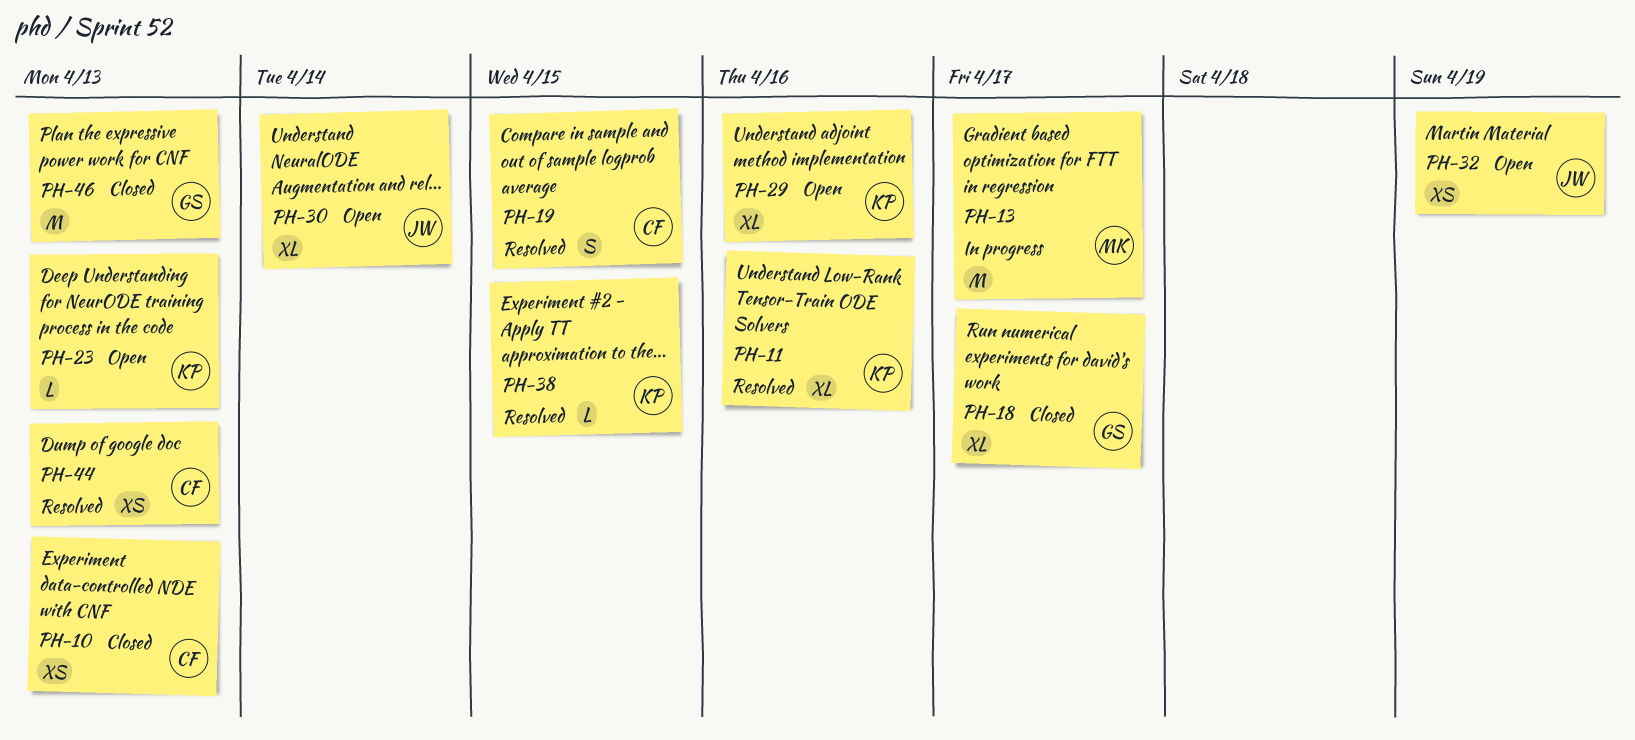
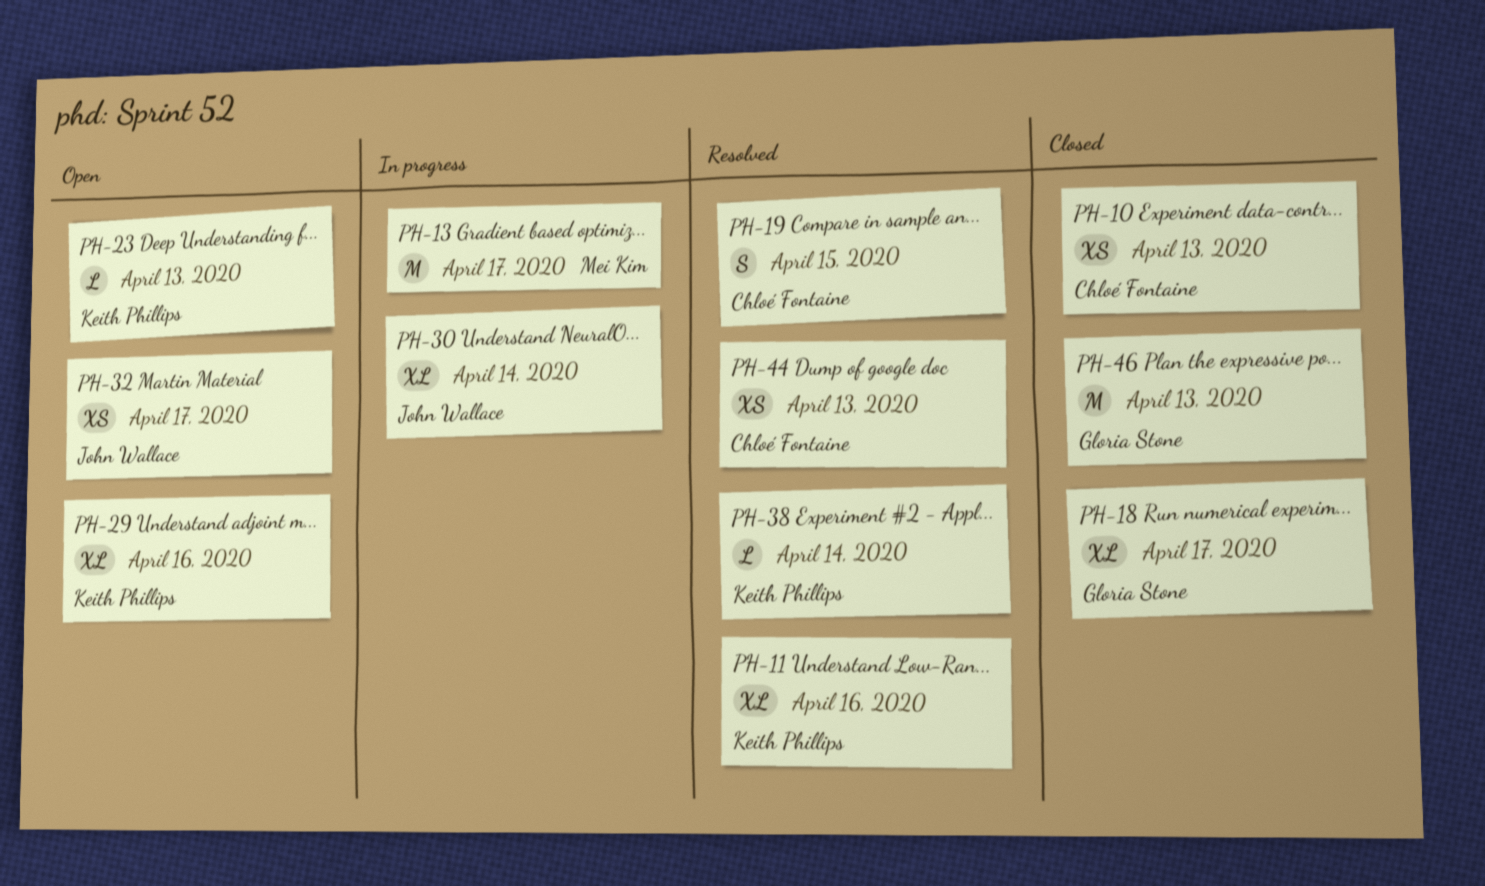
PH-30, status: Open -> In progress
PH-32, due: Apr 19 -> Apr 17
PH-38, due: Apr 15 -> Apr 14

